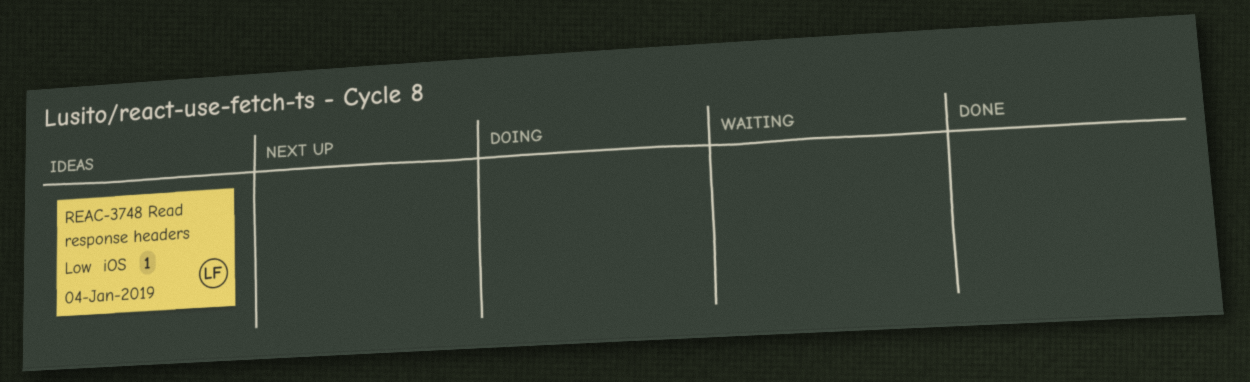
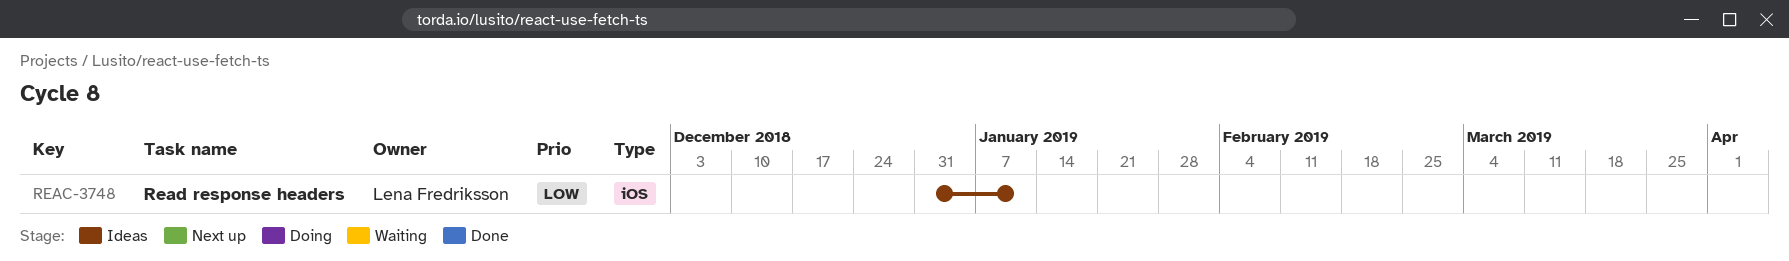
REAC-3748, due: Jan 4 -> Jan 11

